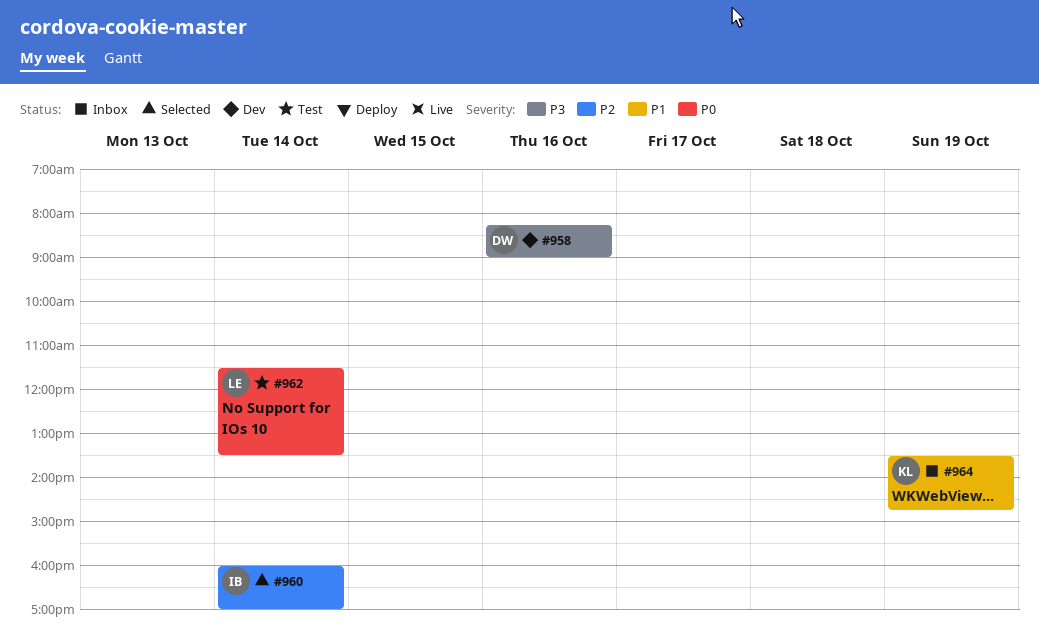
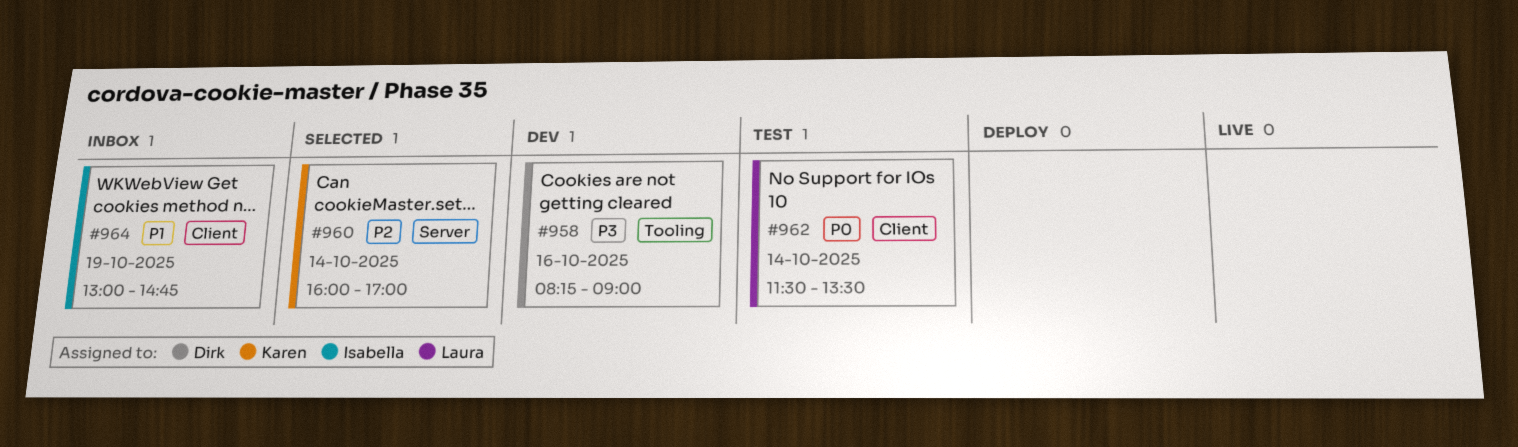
#960, owner: Isabella -> Karen
#964, owner: Karen -> Isabella
#964, begins: 13:30 -> 13:00

